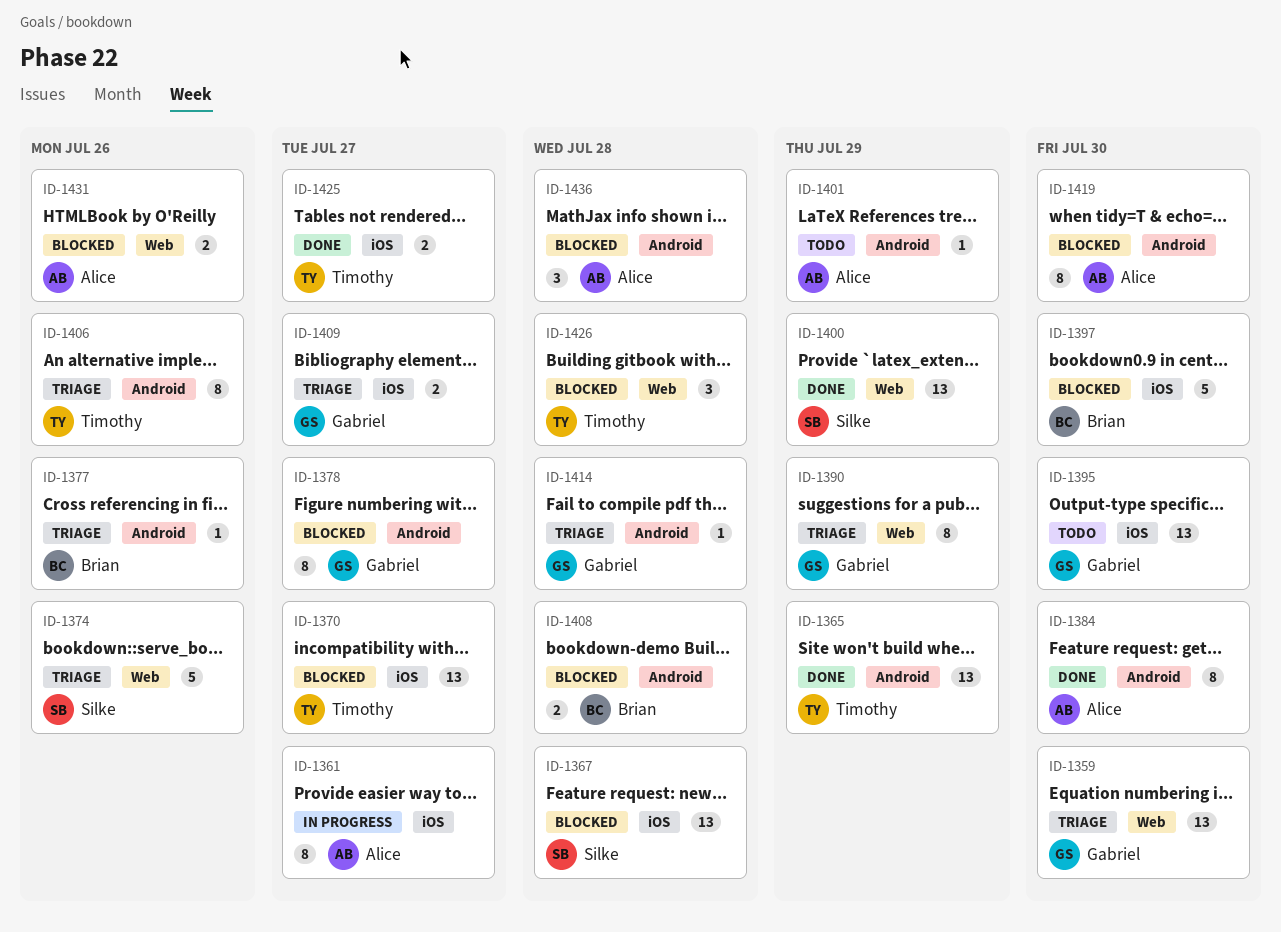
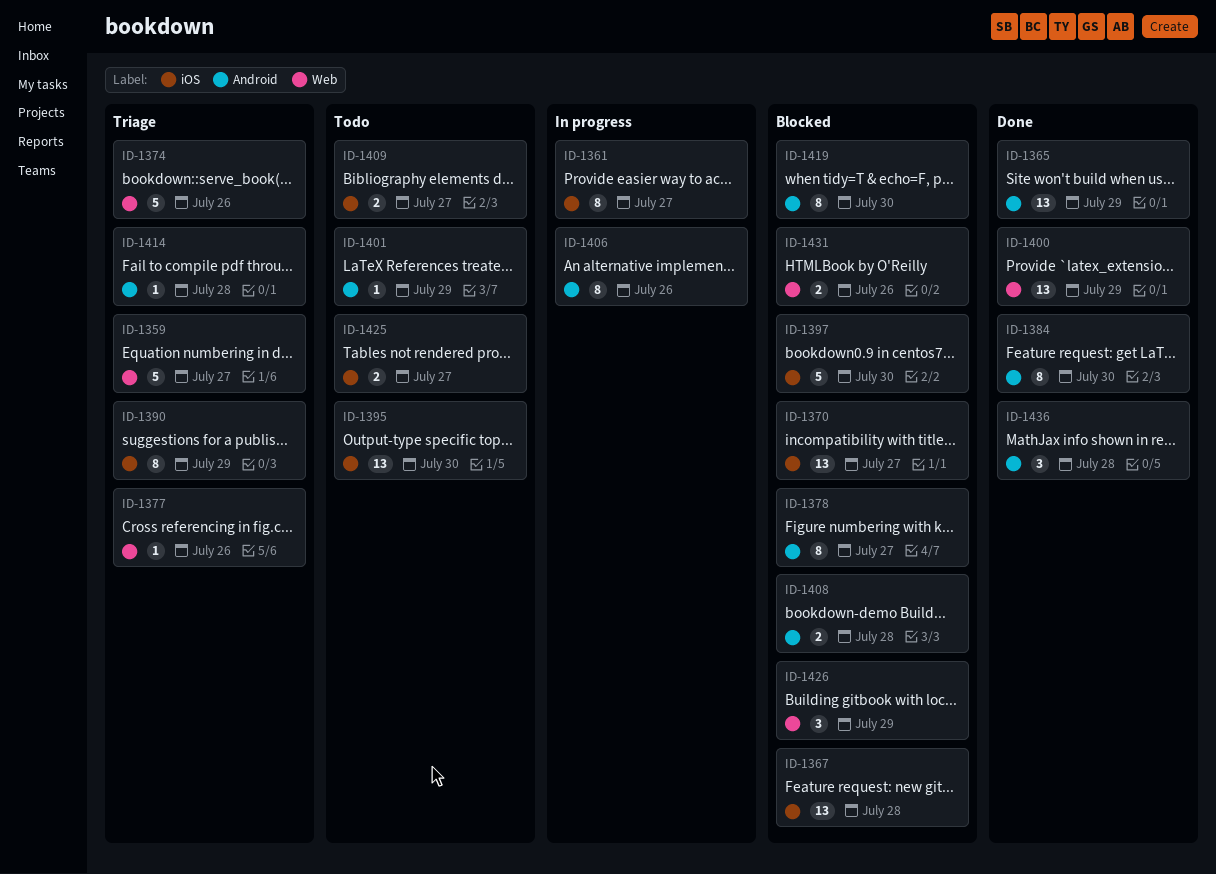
ID-1359, estimate: 13 -> 5
ID-1359, due: Jul 30 -> Jul 27
ID-1377, label: Android -> Web
ID-1390, label: Web -> iOS
ID-1406, status: Triage -> In progress
ID-1409, status: Triage -> Todo
ID-1425, status: Done -> Todo
ID-1426, due: Jul 28 -> Jul 29
ID-1436, status: Blocked -> Done

